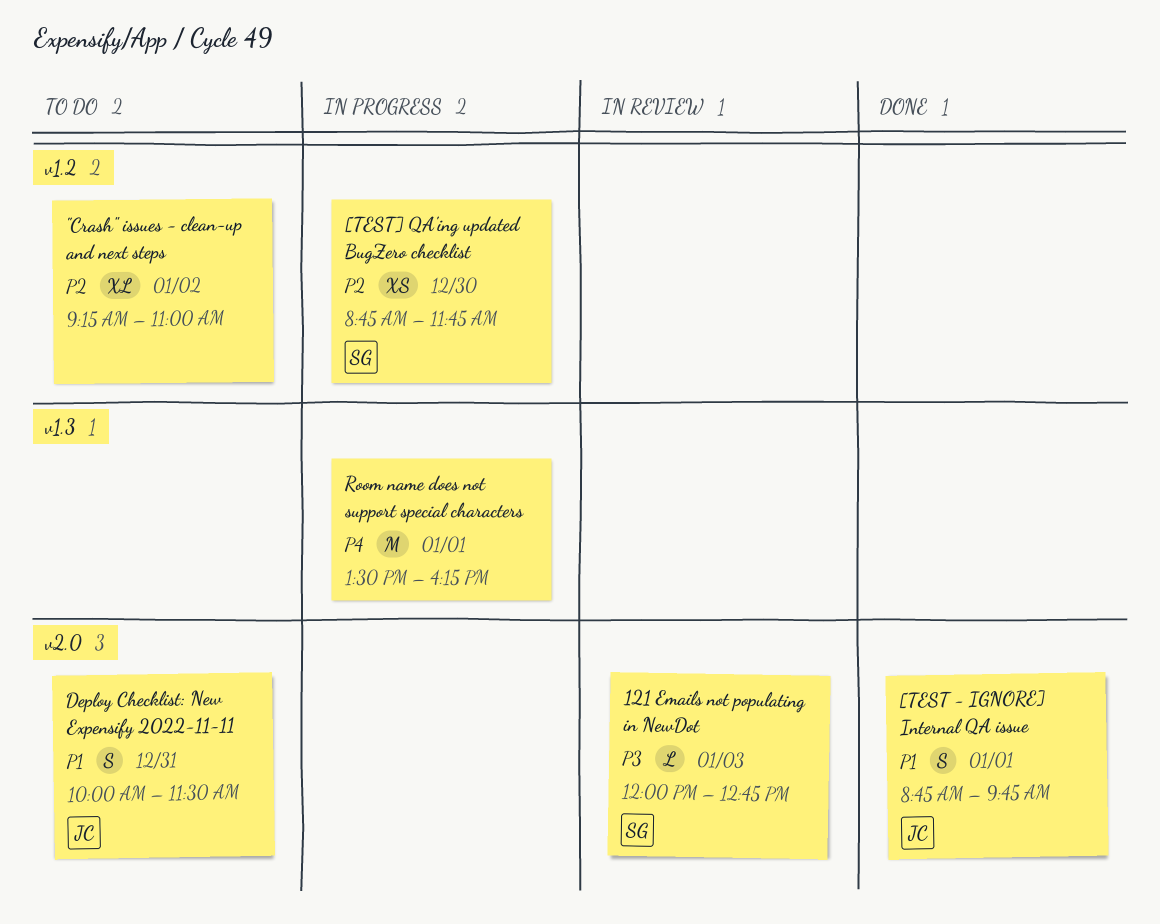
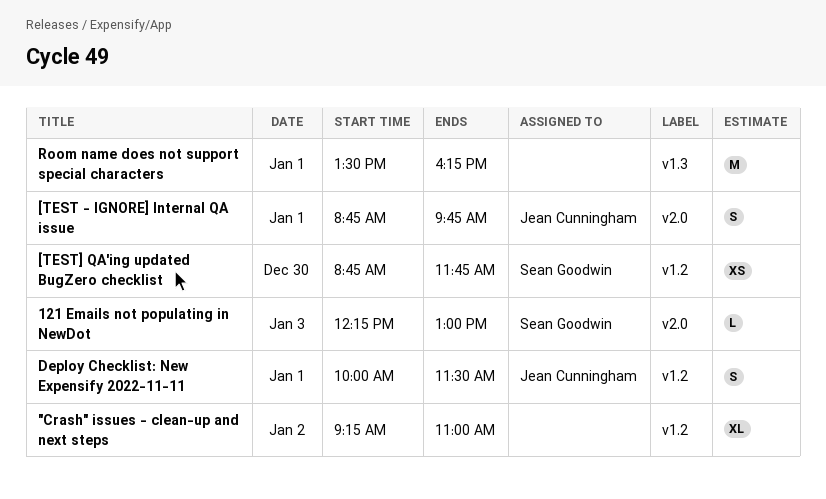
121 Emails not populating in NewDot, begins: 12:00 -> 12:15
121 Emails not populating in NewDot, ends: 12:45 -> 13:00
Deploy Checklist: New Expensify 2022-11-11, label: v2.0 -> v1.2
Deploy Checklist: New Expensify 2022-11-11, day: Dec 31 -> Jan 1

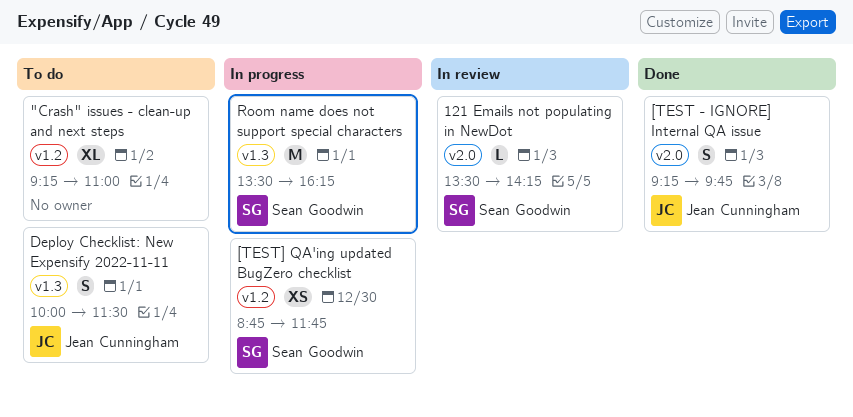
121 Emails not populating in NewDot, begins: 12:15 -> 13:30
121 Emails not populating in NewDot, ends: 13:00 -> 14:15
[TEST - IGNORE] Internal QA issue, day: Jan 1 -> Jan 3
[TEST - IGNORE] Internal QA issue, begins: 08:45 -> 09:15
Deploy Checklist: New Expensify 2022-11-11, label: v1.2 -> v1.3
Room name does not support special characters, owner: none -> Sean Goodwin

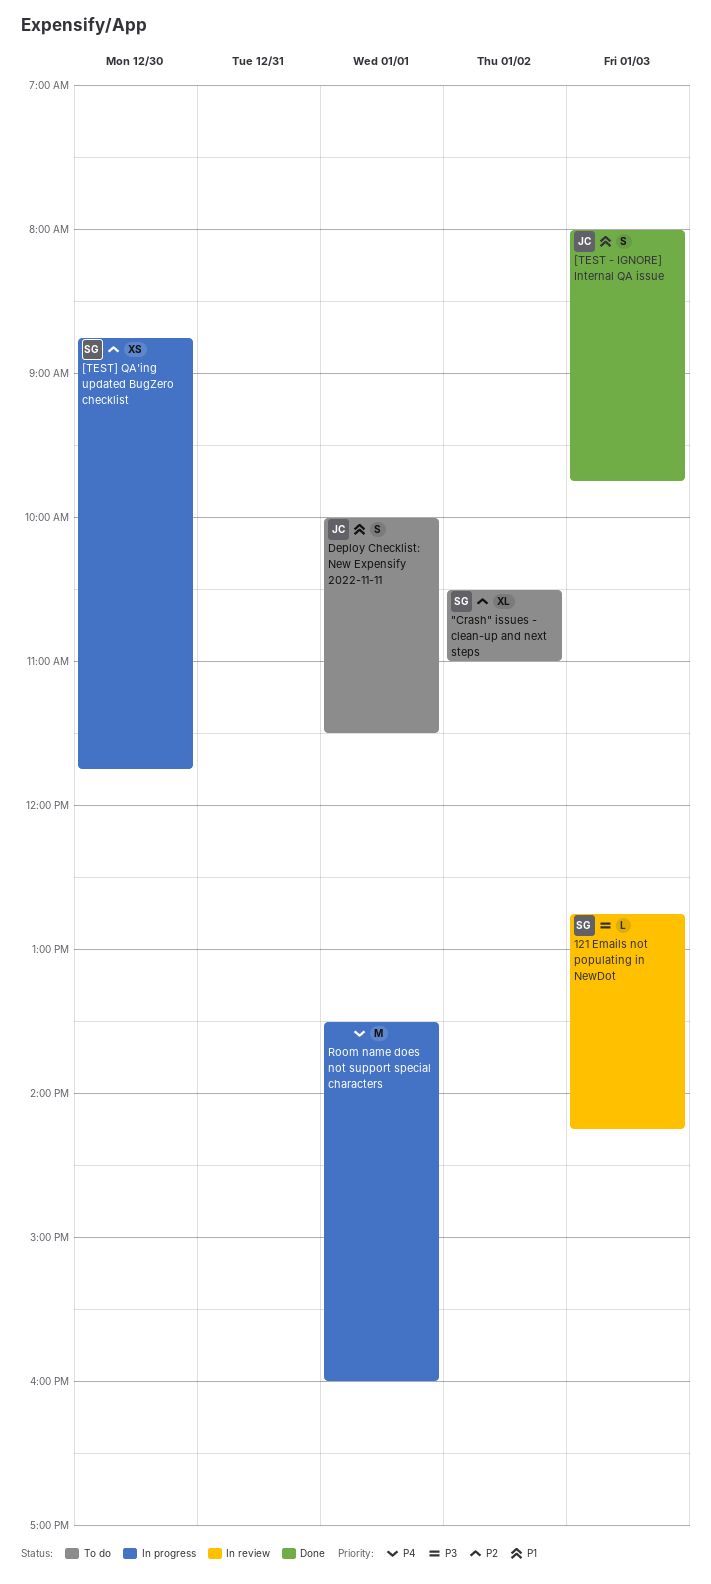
"Crash" issues - clean-up and next steps, owner: none -> Sean Goodwin
"Crash" issues - clean-up and next steps, begins: 09:15 -> 10:30
121 Emails not populating in NewDot, begins: 13:30 -> 12:45
[TEST - IGNORE] Internal QA issue, begins: 09:15 -> 08:00
Room name does not support special characters, owner: Sean Goodwin -> none
Room name does not support special characters, ends: 16:15 -> 16:00

